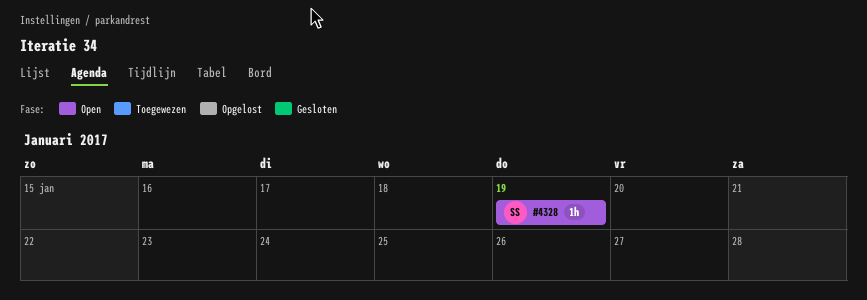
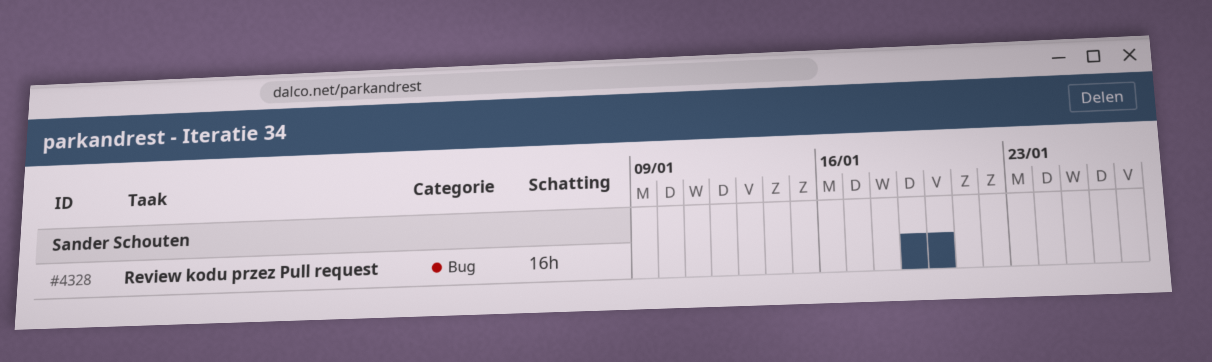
#4328, estimate: 1h -> 16h
#4328, due: Jan 19 -> Jan 20

